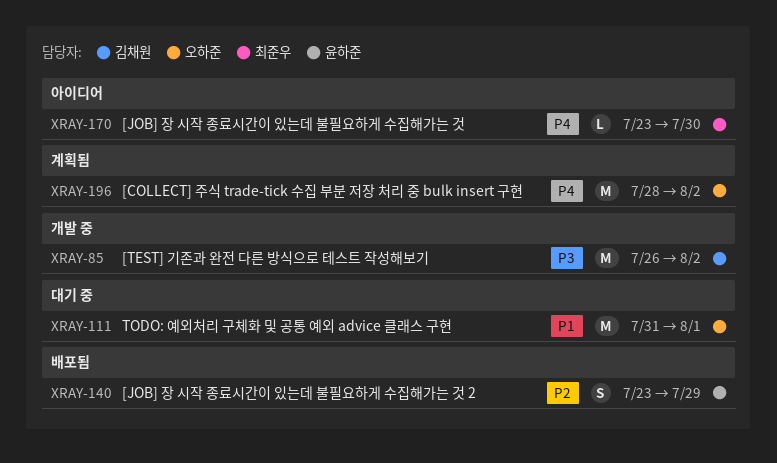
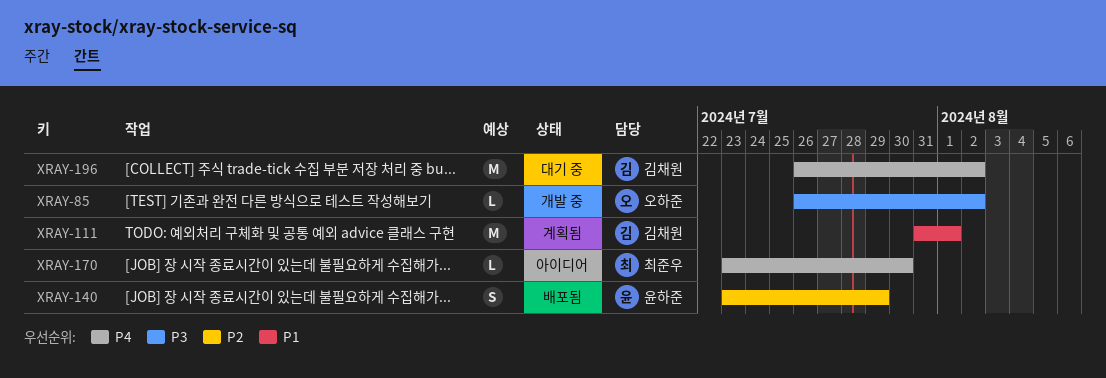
XRAY-85, owner: 김채원 -> 오하준
XRAY-85, estimate: M -> L
XRAY-111, status: 대기 중 -> 계획됨
XRAY-111, owner: 오하준 -> 김채원
XRAY-196, status: 계획됨 -> 대기 중
XRAY-196, owner: 오하준 -> 김채원
XRAY-196, start: Jul 28 -> Jul 26

